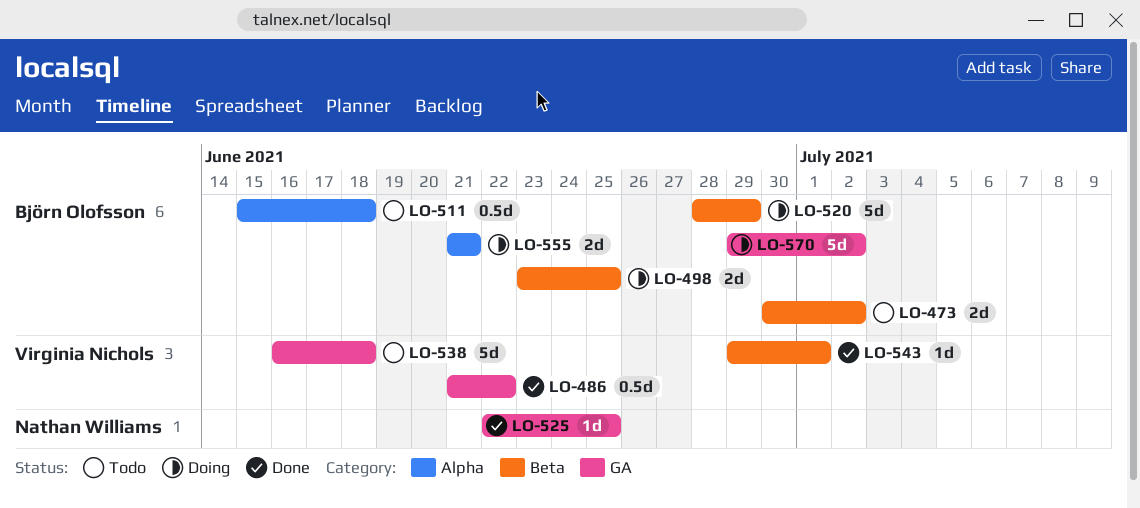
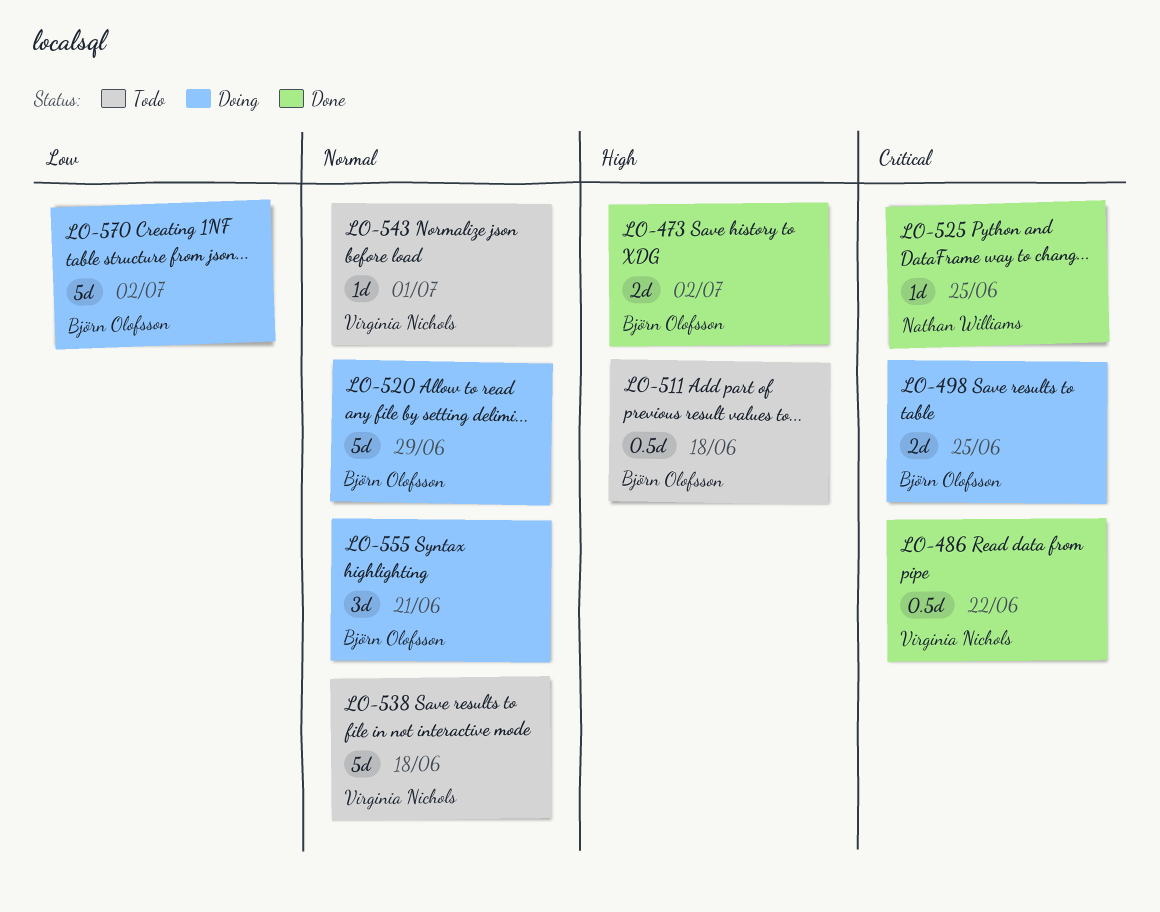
LO-473, status: Todo -> Done
LO-543, status: Done -> Todo
LO-555, estimate: 2d -> 3d

